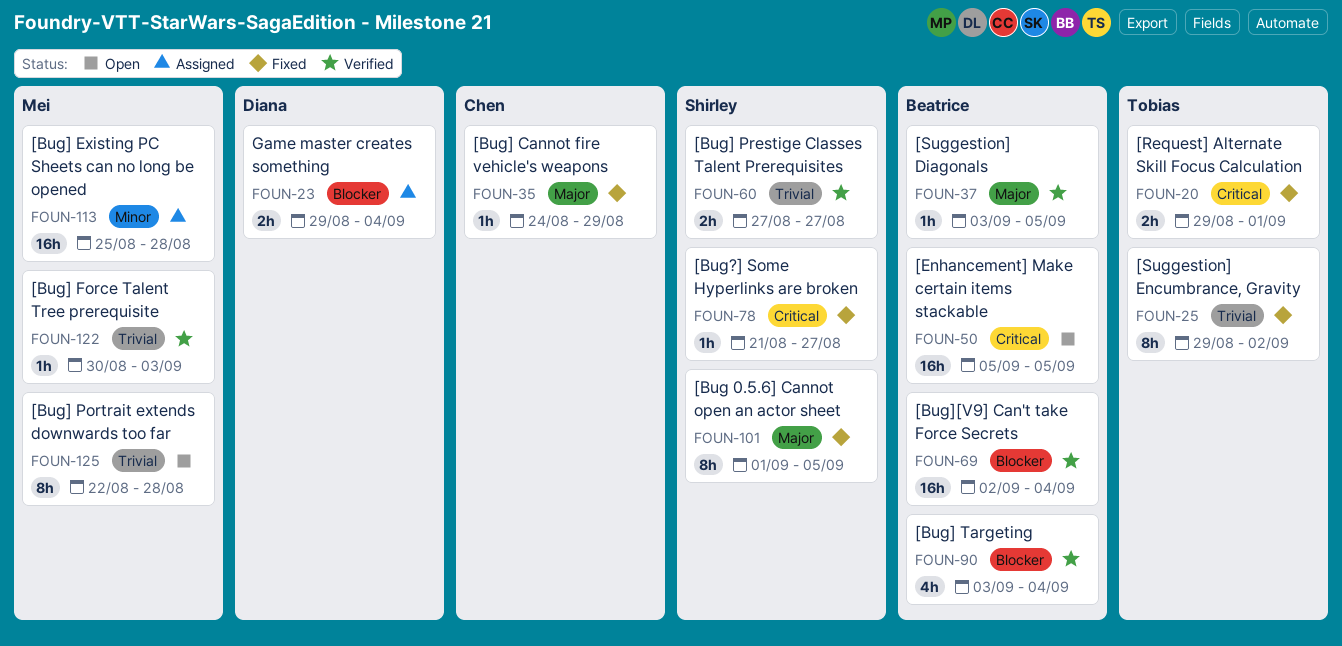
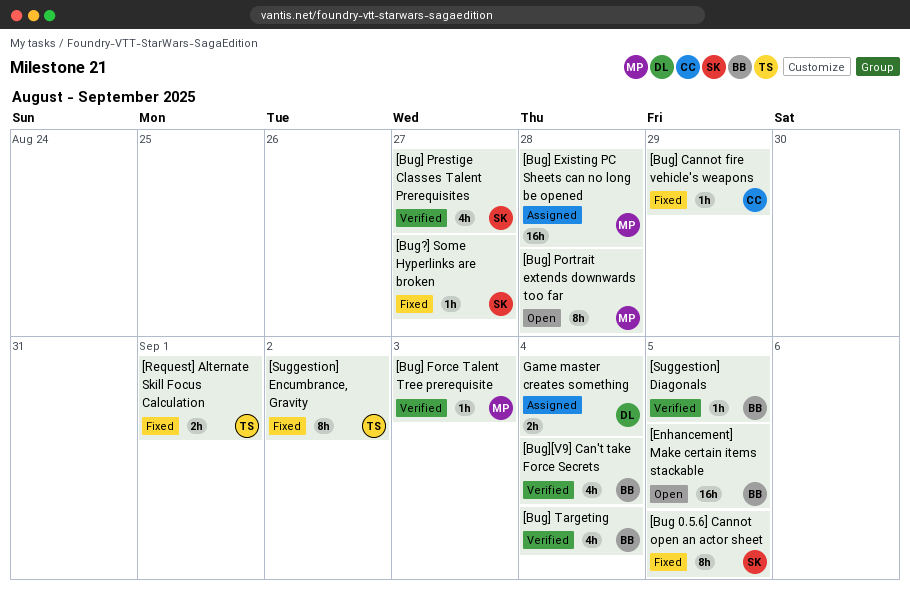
[Bug] Prestige Classes Talent Prerequisites, estimate: 2h -> 4h
[Bug][V9] Can't take Force Secrets, estimate: 16h -> 4h

